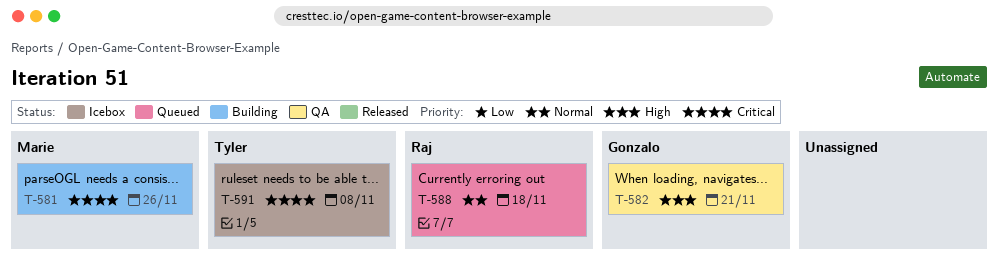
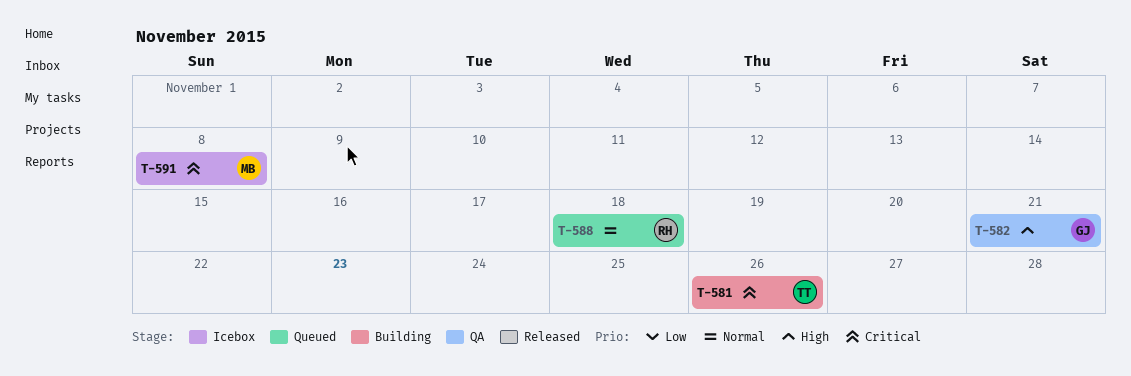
T-581, owner: Marie -> Tyler
T-591, owner: Tyler -> Marie

